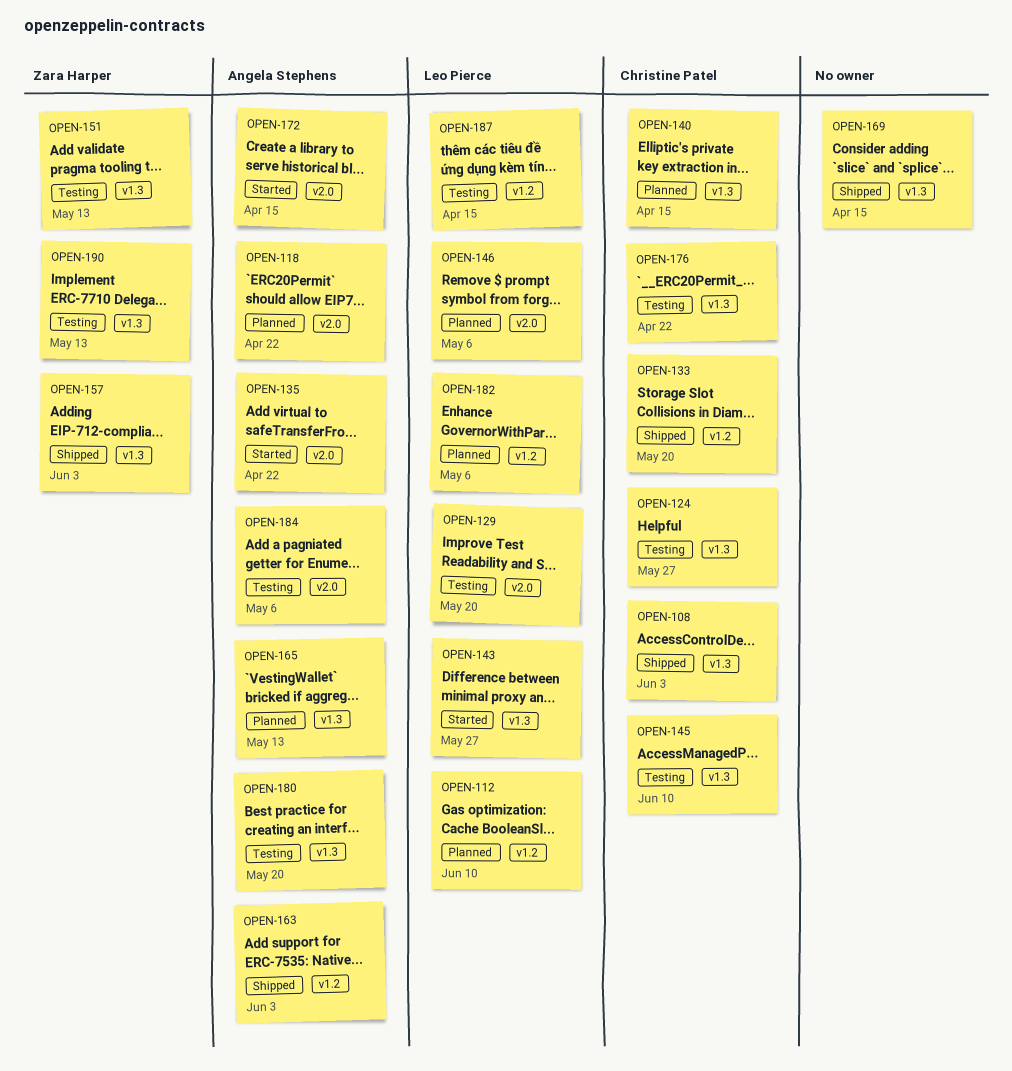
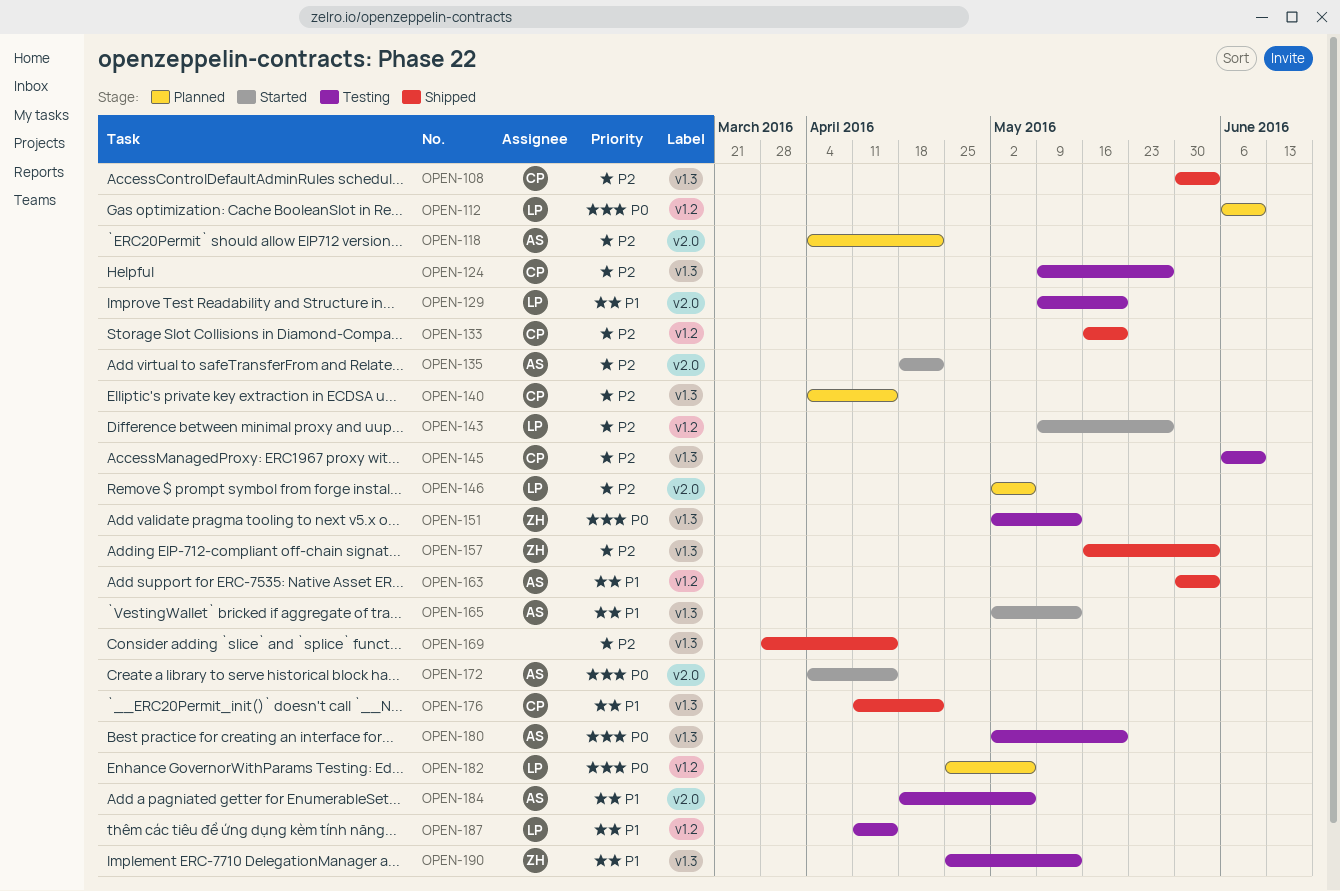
OPEN-143, label: v1.3 -> v1.2
OPEN-165, status: Planned -> Started
OPEN-176, status: Testing -> Shipped

